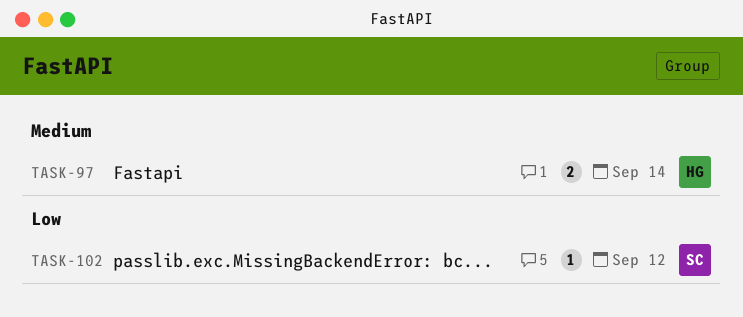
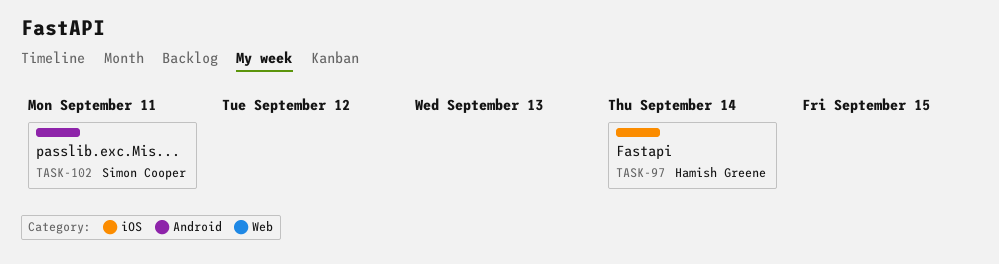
TASK-102, due: Sep 12 -> Sep 11

